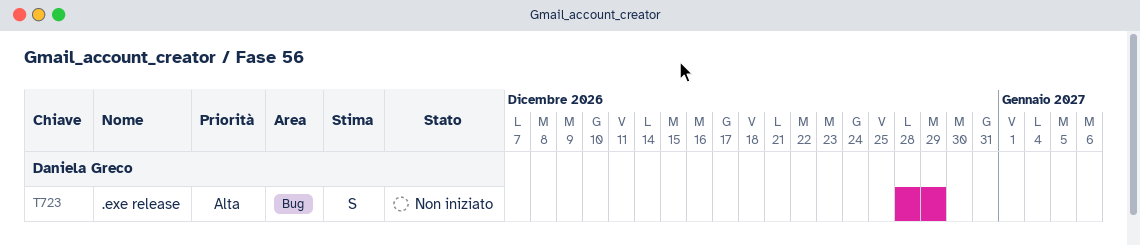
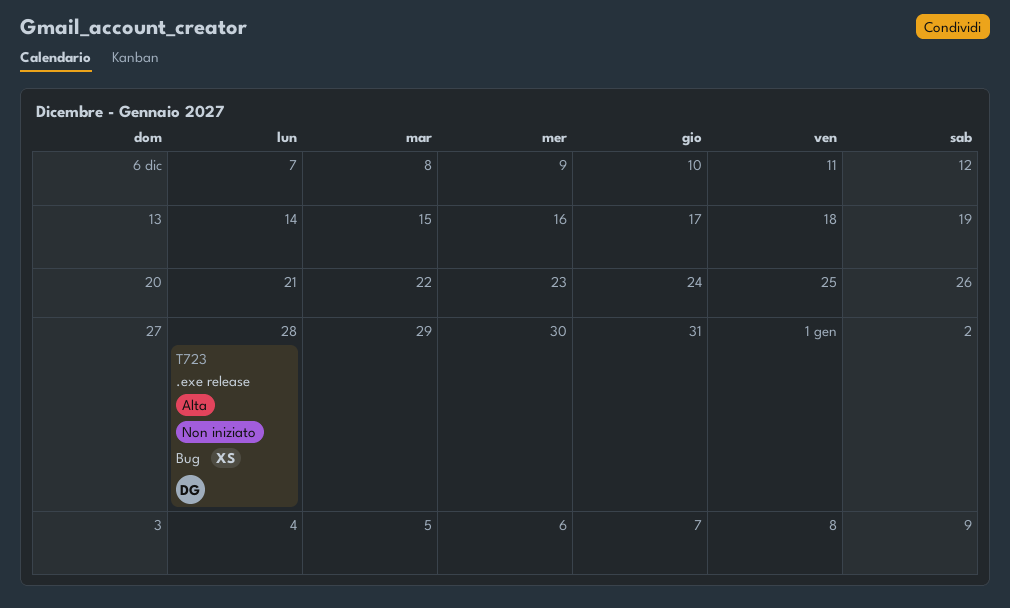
T723, estimate: S -> XS
T723, due: Dec 29 -> Dec 28

